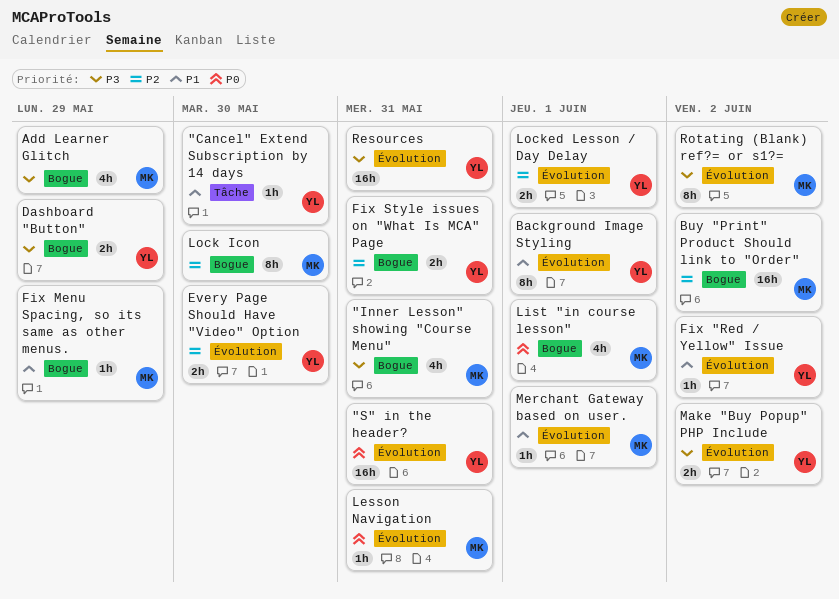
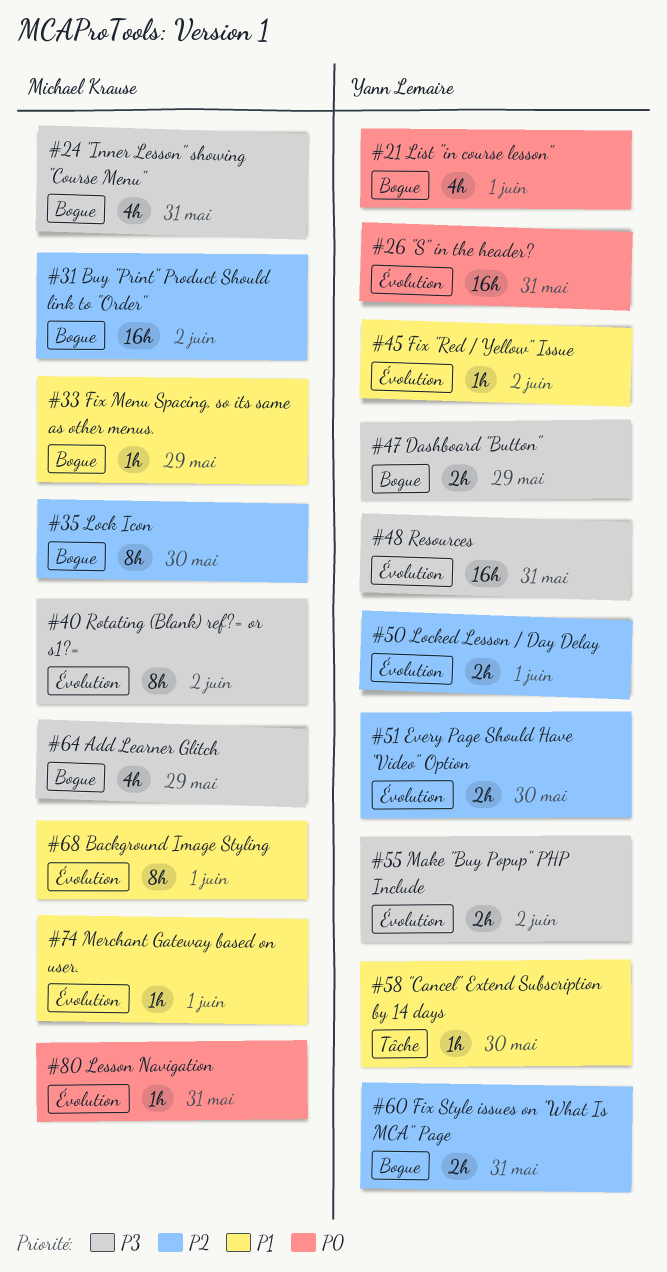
Background Image Styling, owner: Yann Lemaire -> Michael Krause
List "in course lesson", owner: Michael Krause -> Yann Lemaire

